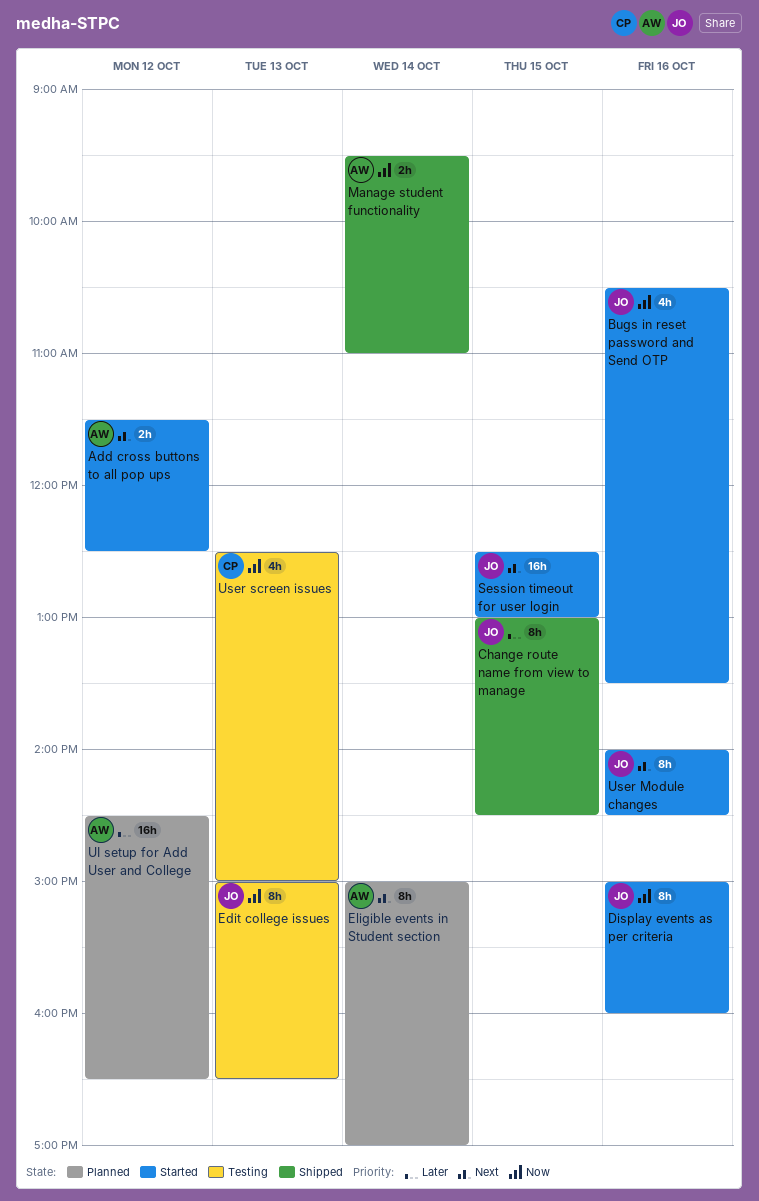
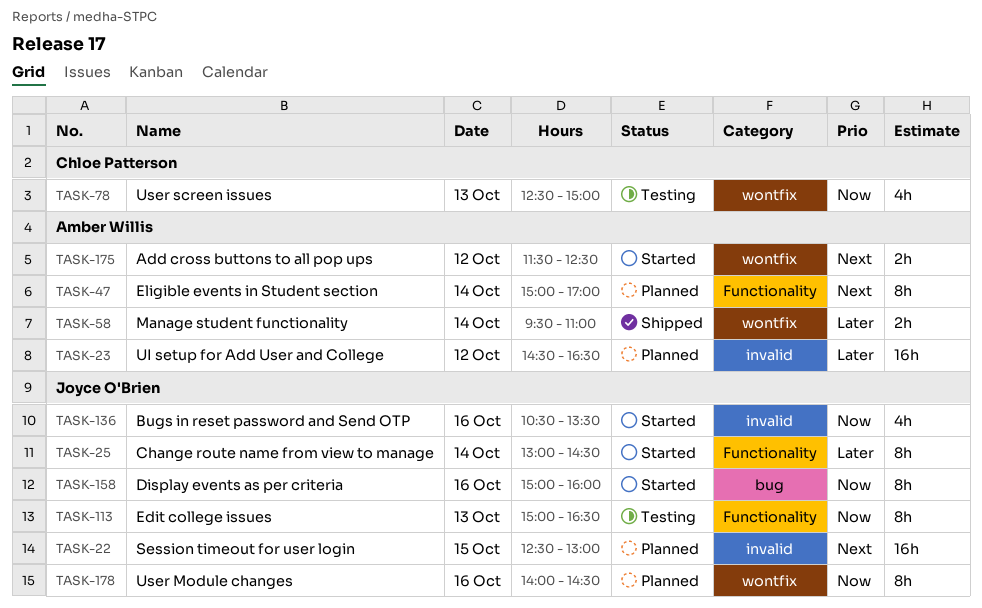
Change route name from view to manage, status: Shipped -> Started
Change route name from view to manage, day: Oct 15 -> Oct 14
Manage student functionality, priority: Now -> Later
Session timeout for user login, status: Started -> Planned
User Module changes, status: Started -> Planned
User Module changes, priority: Next -> Now

